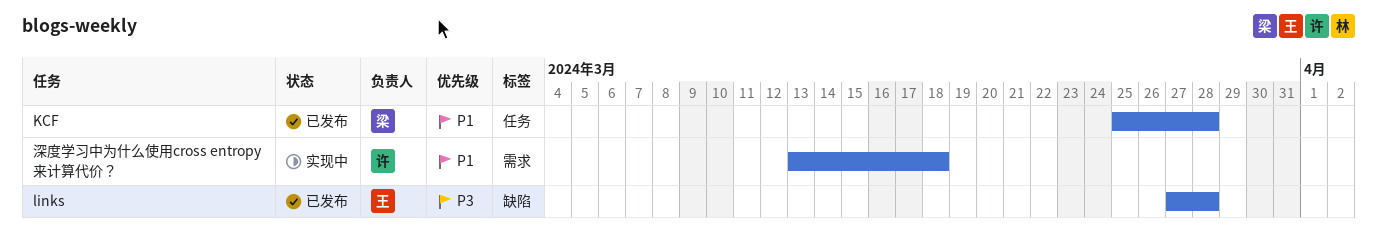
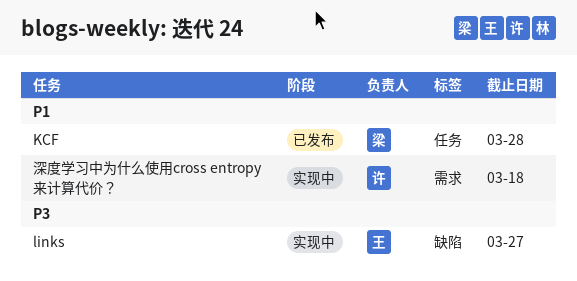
links, status: 已发布 -> 实现中
links, due: Mar 28 -> Mar 27

